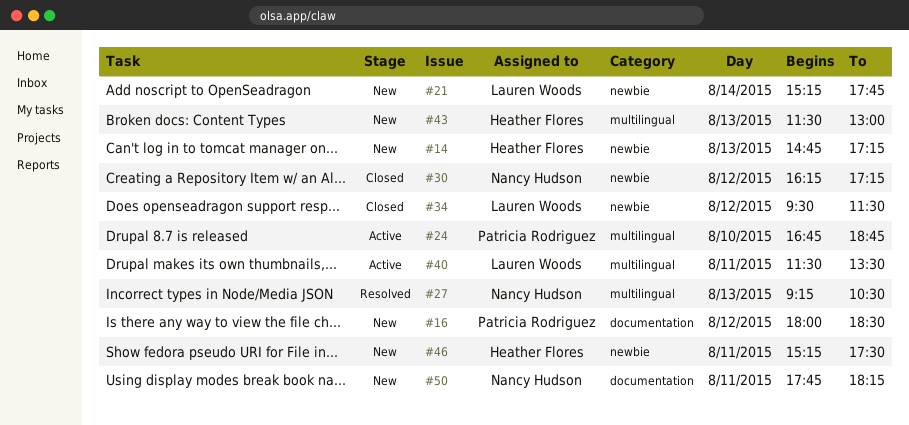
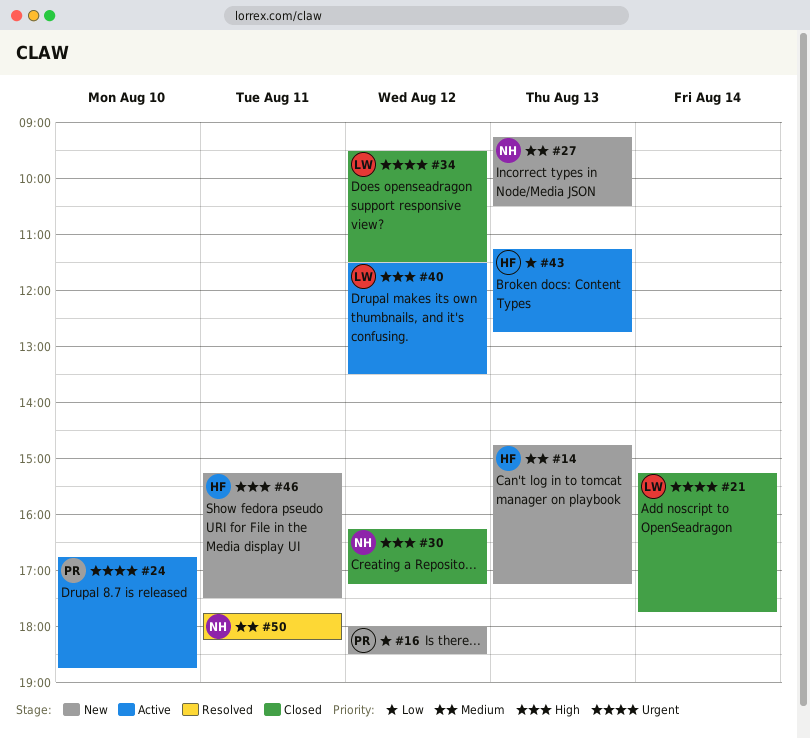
#21, status: New -> Closed
#27, status: Resolved -> New
#40, day: Aug 11 -> Aug 12
#43, status: New -> Active
#43, begins: 11:30 -> 11:15
#43, ends: 13:00 -> 12:45
#50, status: New -> Resolved

